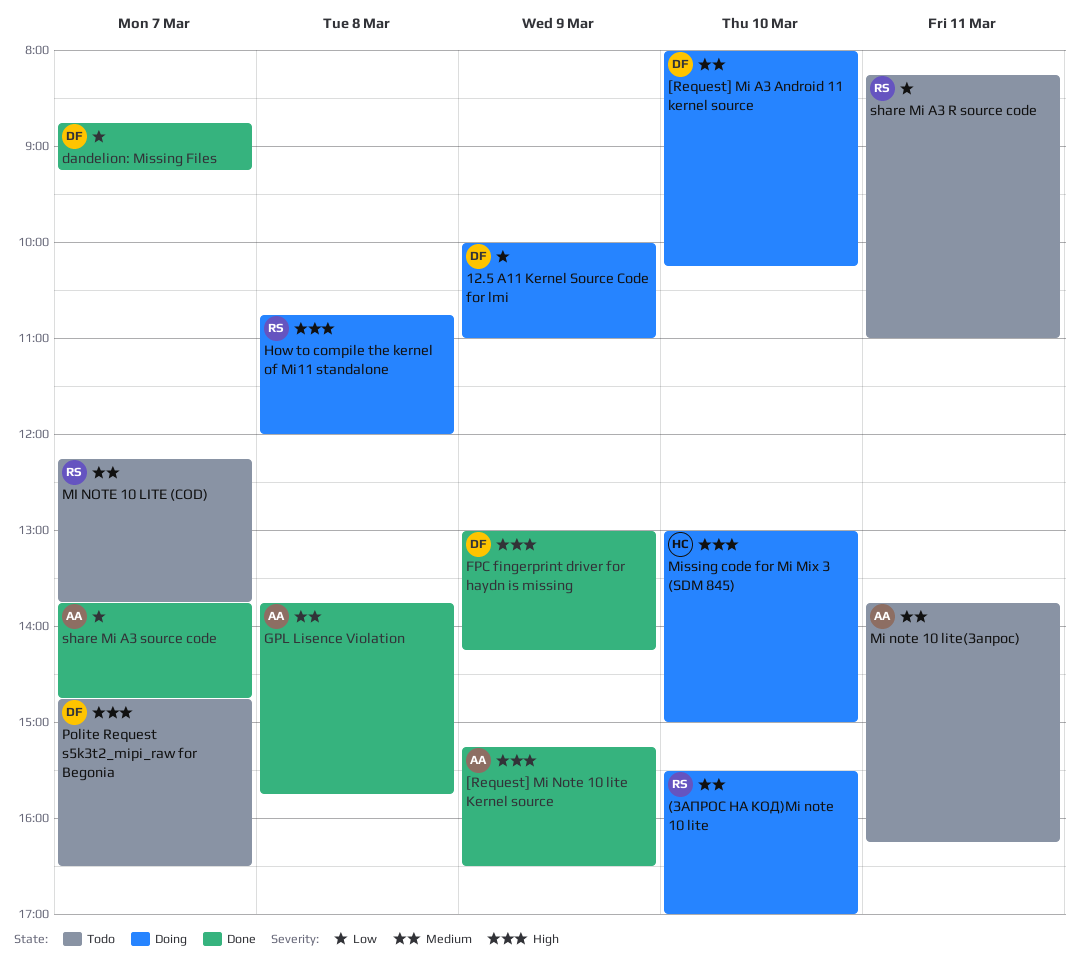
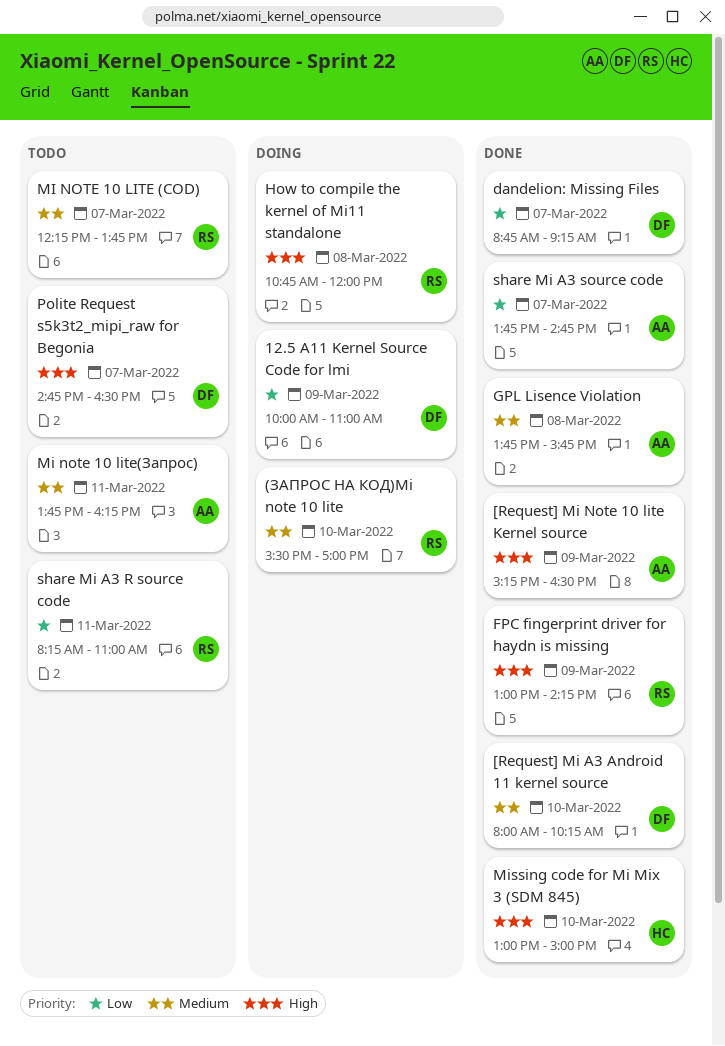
[Request] Mi A3 Android 11 kernel source, status: Doing -> Done
FPC fingerprint driver for haydn is missing, owner: DF -> RS
Missing code for Mi Mix 3 (SDM 845), status: Doing -> Done

